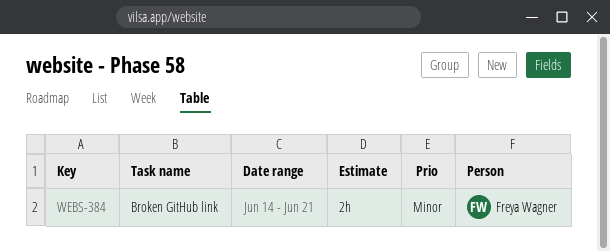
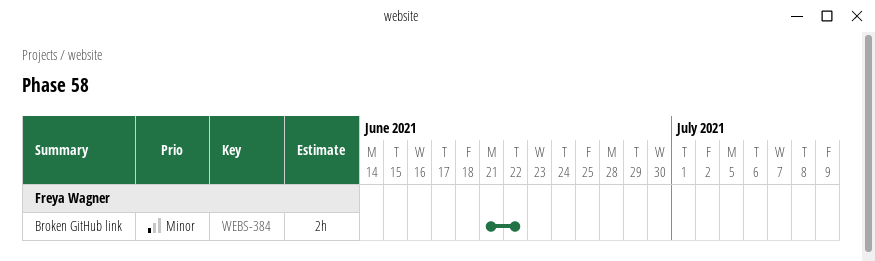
WEBS-384, start: Jun 14 -> Jun 21
WEBS-384, due: Jun 21 -> Jun 22

